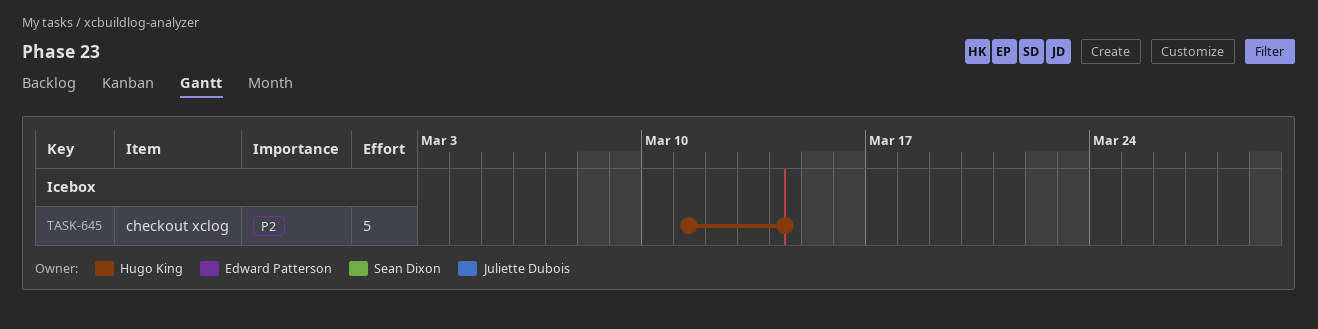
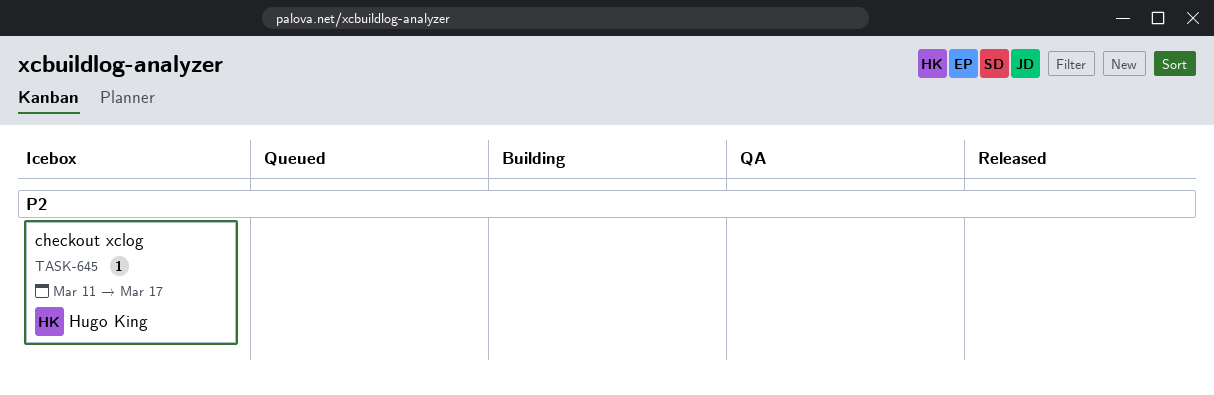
TASK-645, estimate: 5 -> 1
TASK-645, due: Mar 14 -> Mar 17

